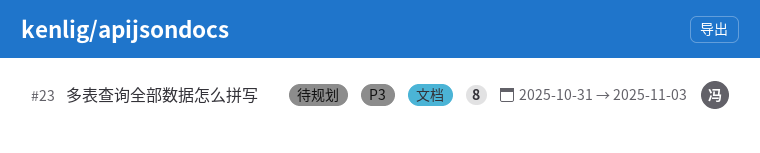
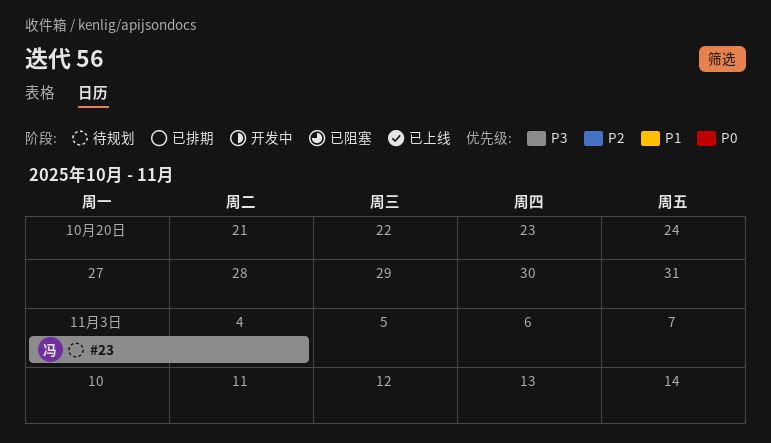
#23, start: Oct 31 -> Nov 3
#23, due: Nov 3 -> Nov 4

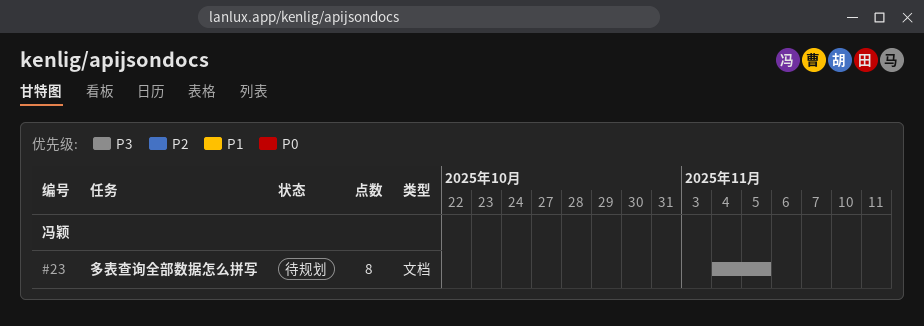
#23, start: Nov 3 -> Nov 4
#23, due: Nov 4 -> Nov 5

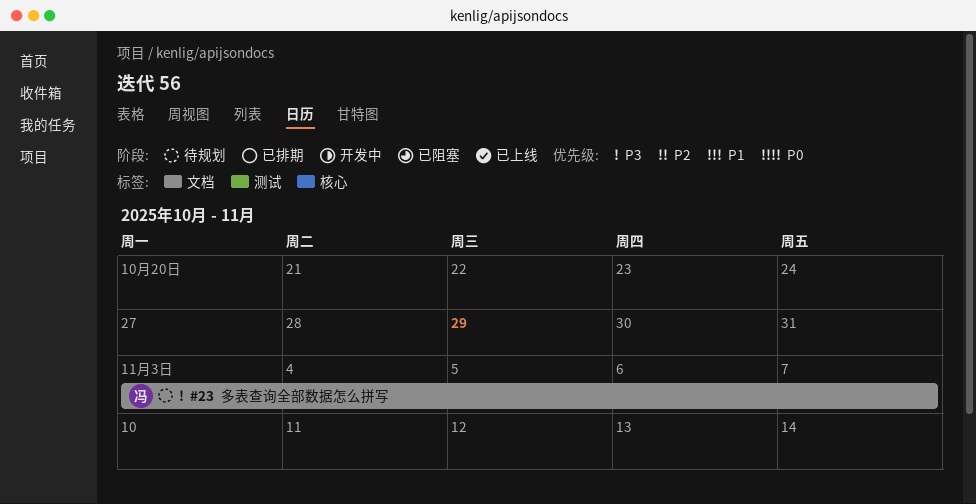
#23, start: Nov 4 -> Nov 3
#23, due: Nov 5 -> Nov 7

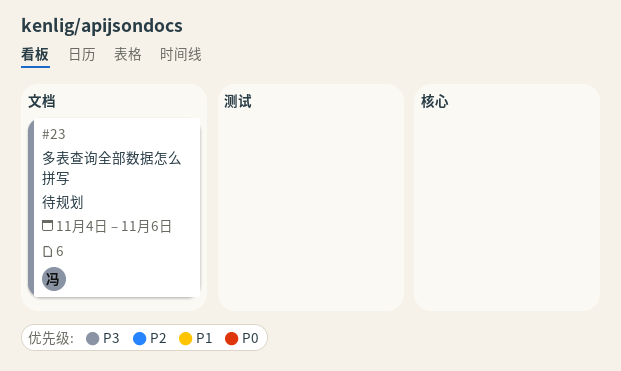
#23, start: Nov 3 -> Nov 4
#23, due: Nov 7 -> Nov 6

